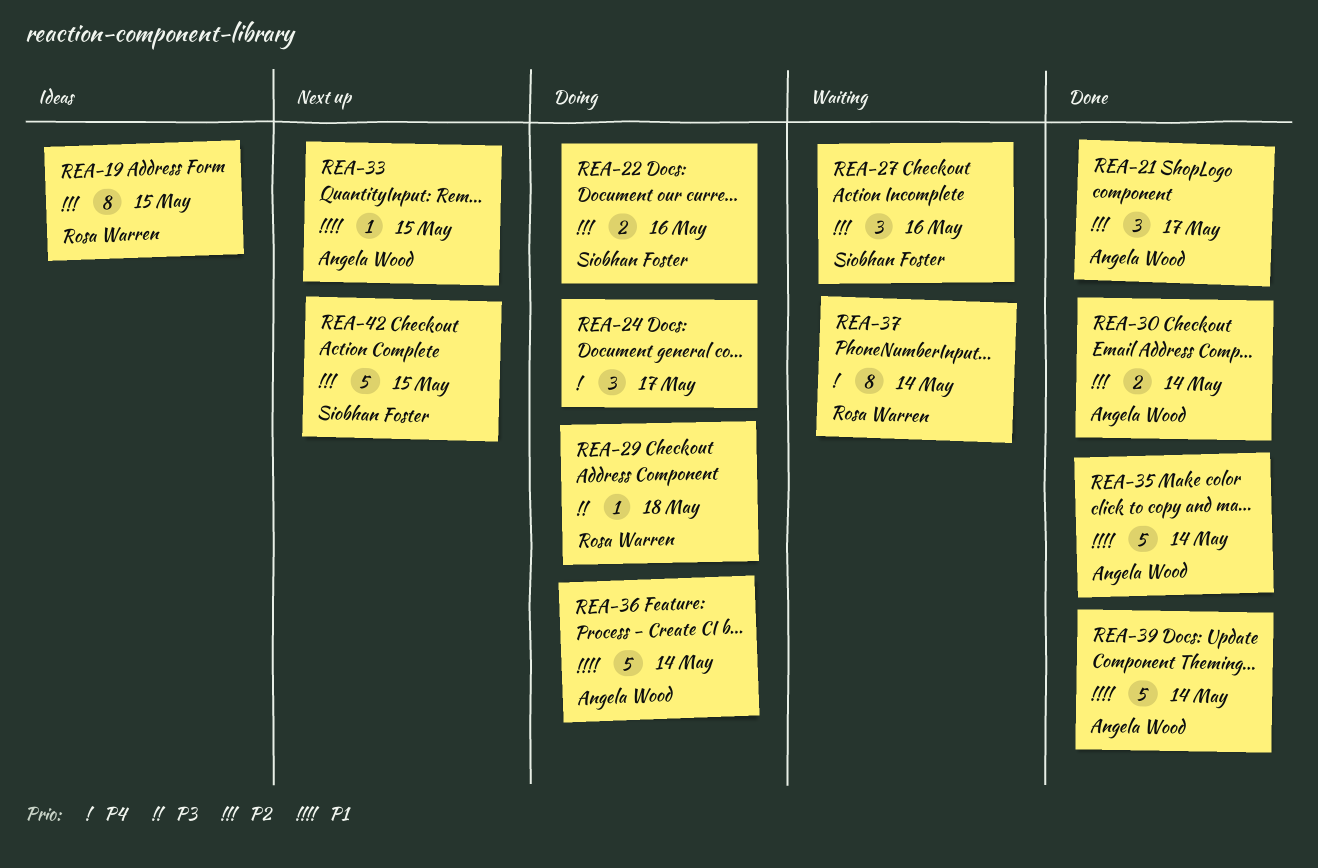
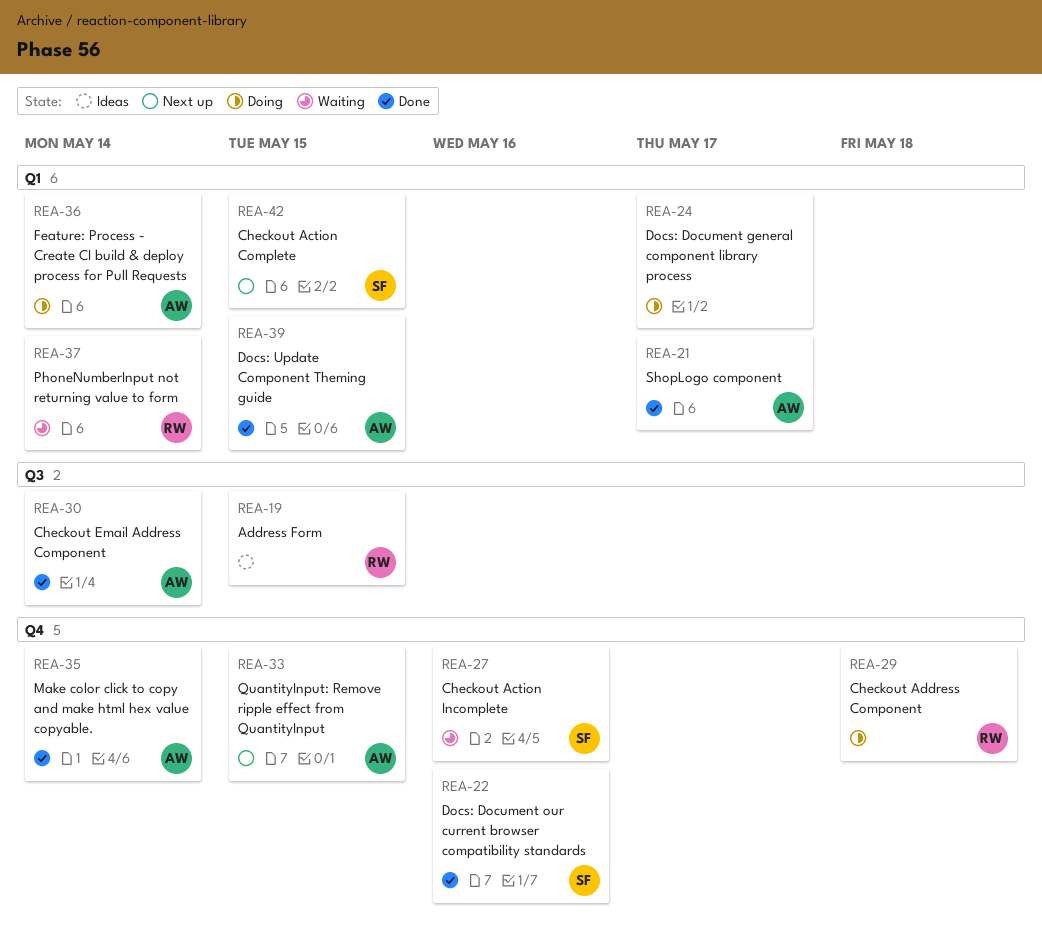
REA-22, status: Doing -> Done
REA-39, due: May 14 -> May 15

